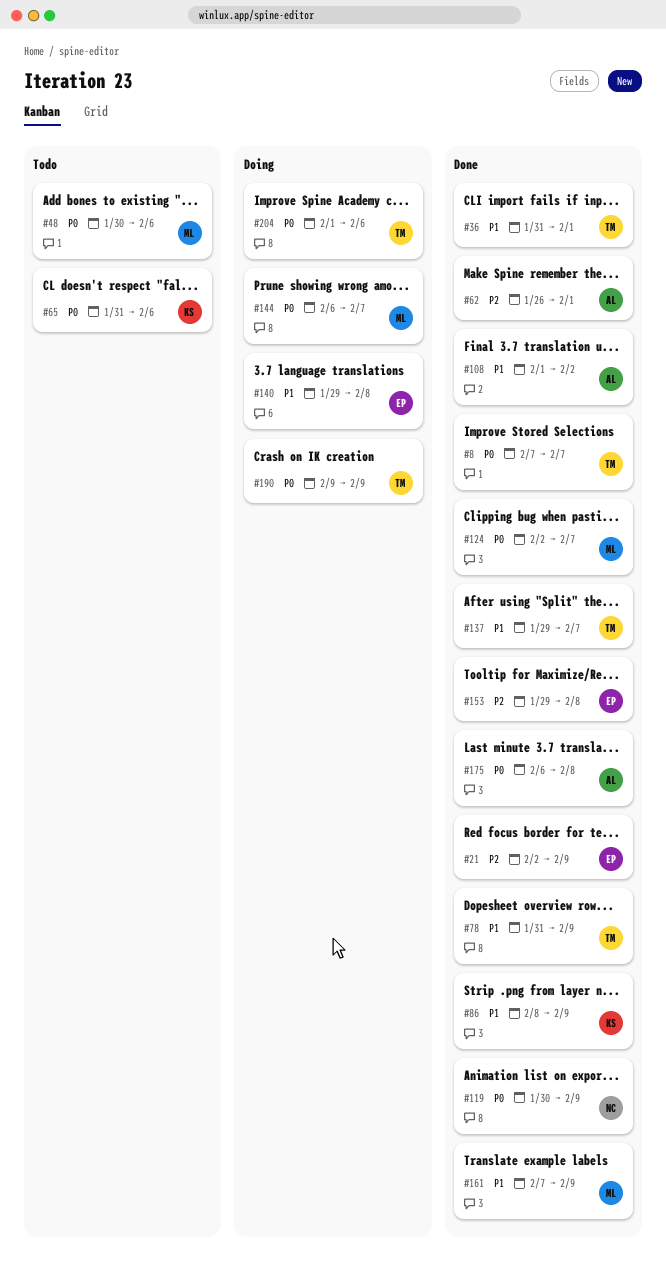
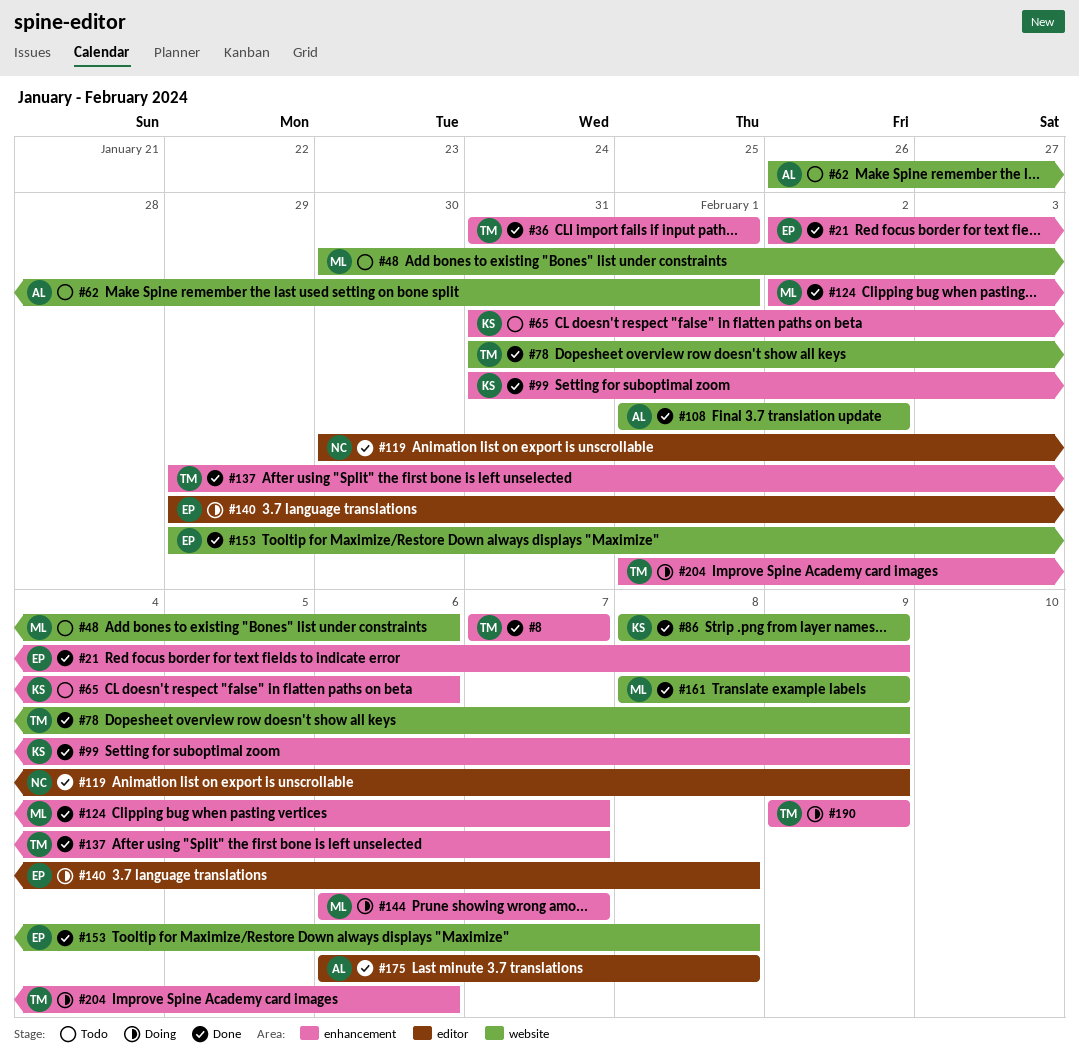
#62, status: Done -> Todo
#99: none -> present
#161, start: Feb 7 -> Feb 8

